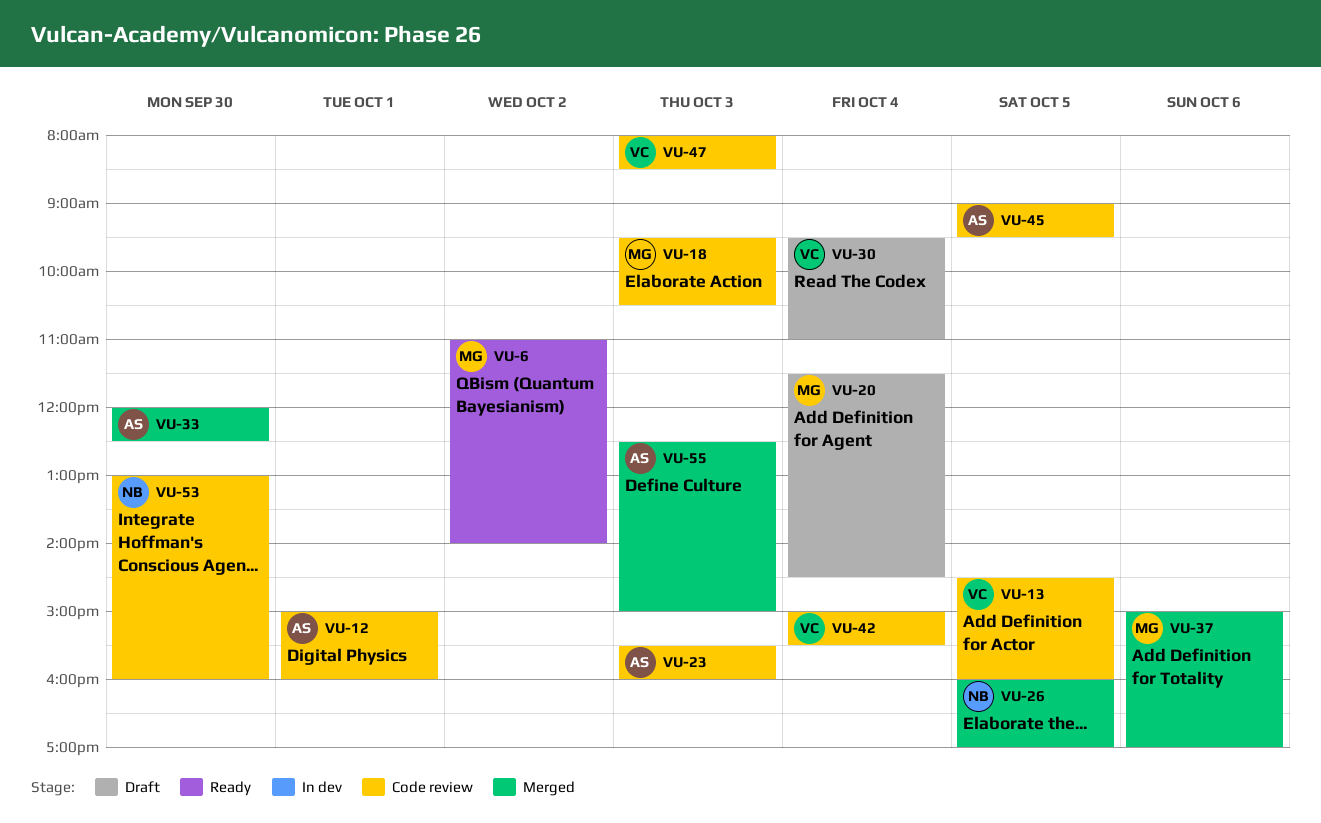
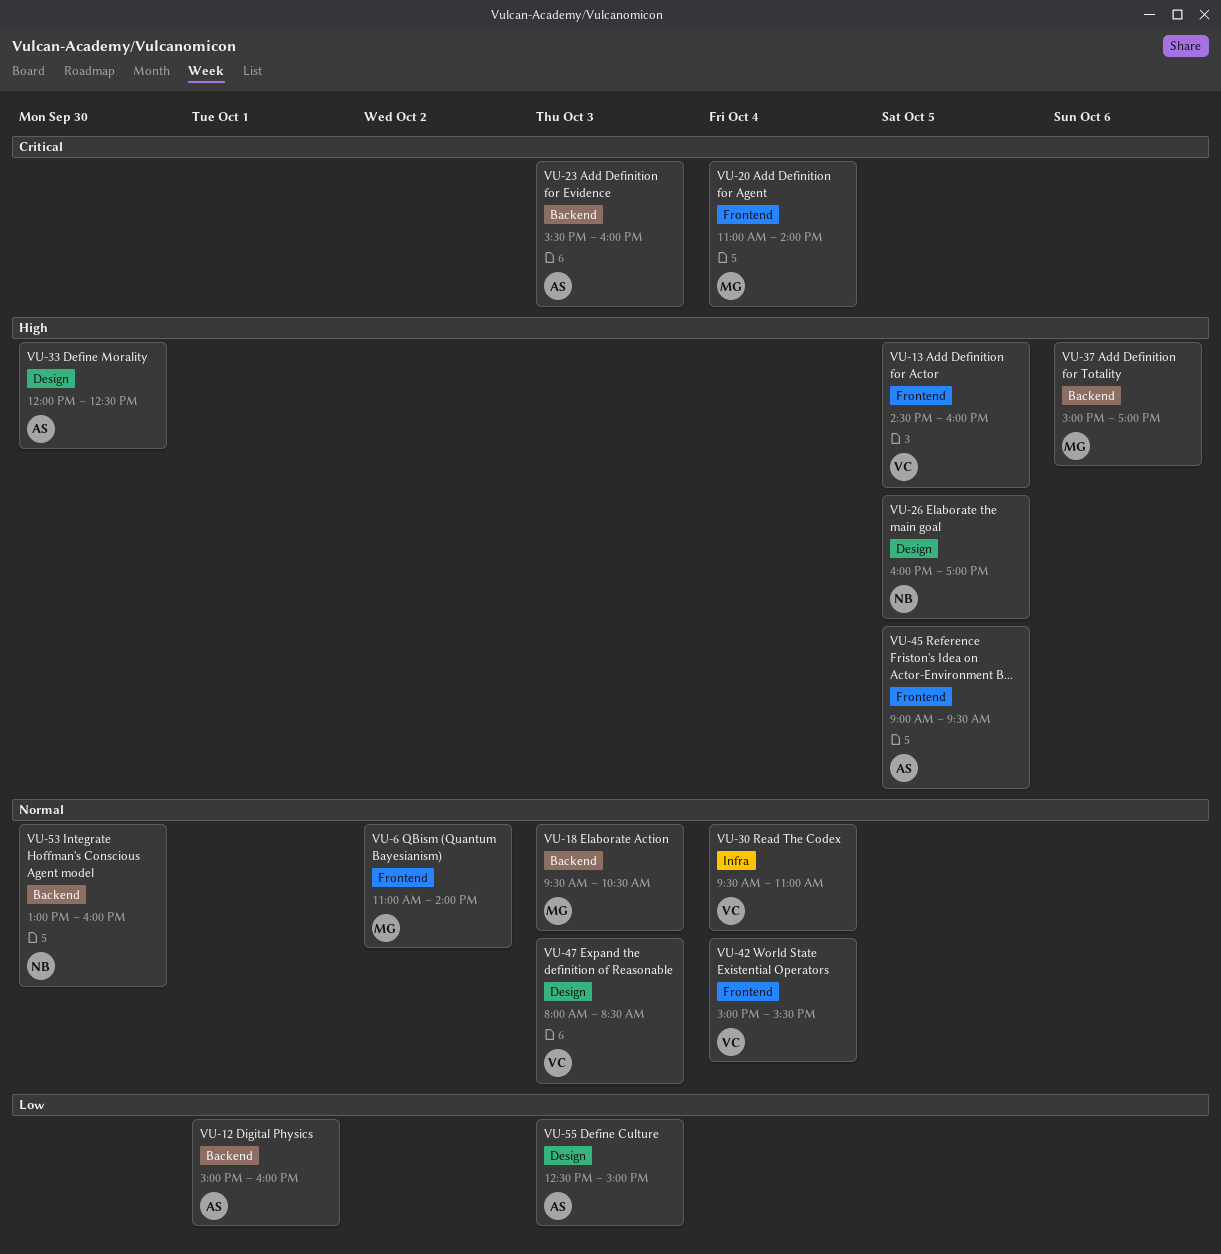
VU-20, begins: 11:30 -> 11:00
VU-20, ends: 14:30 -> 14:00

